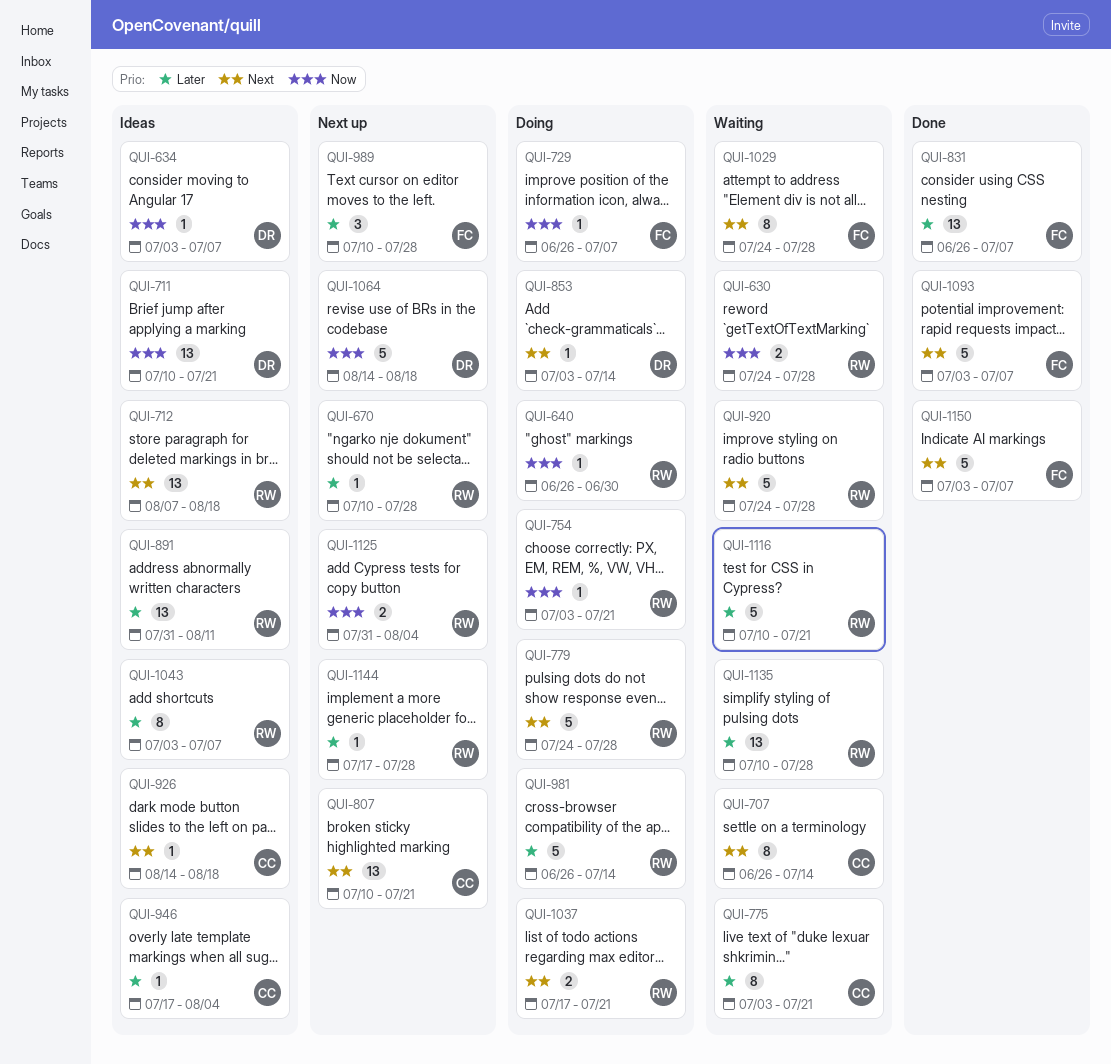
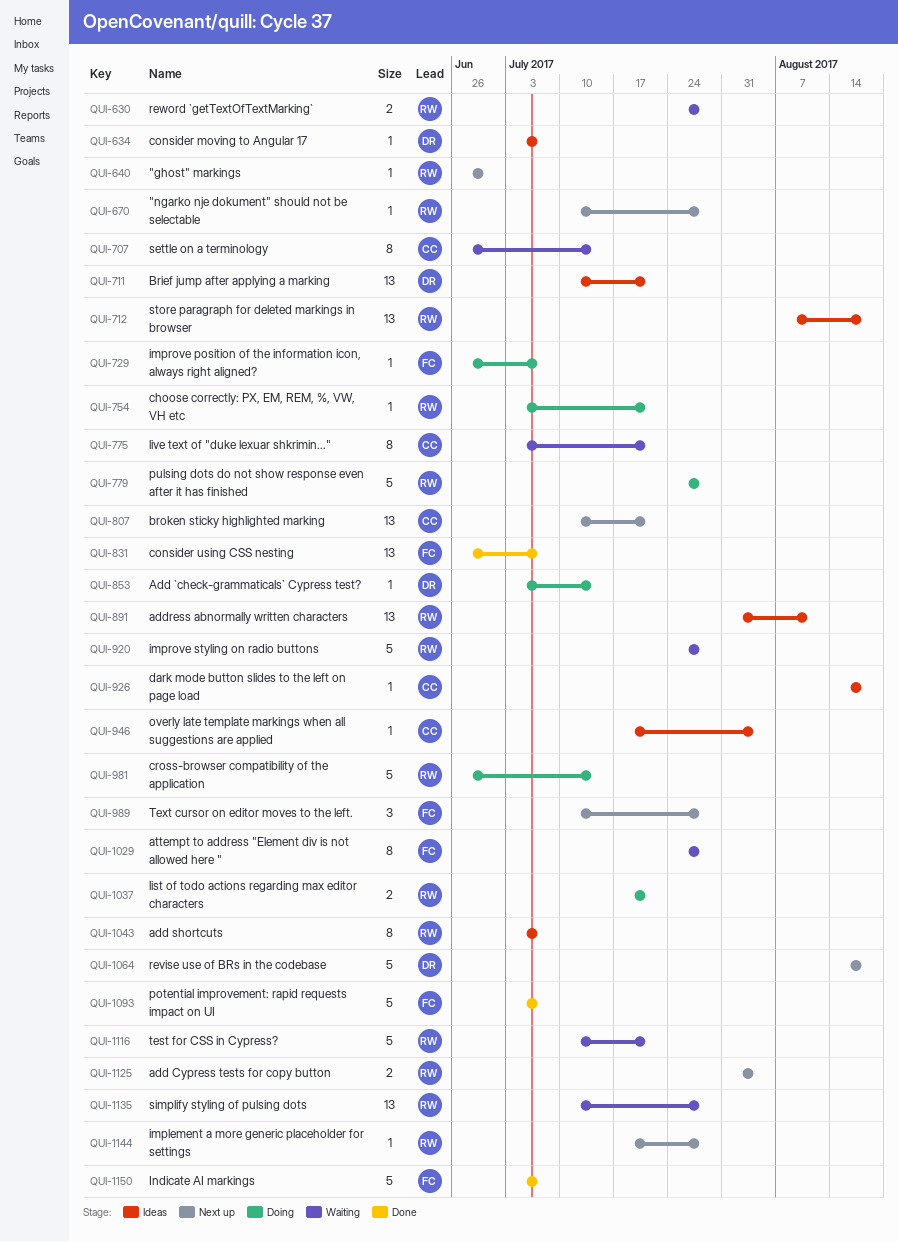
QUI-640, status: Doing -> Next up

